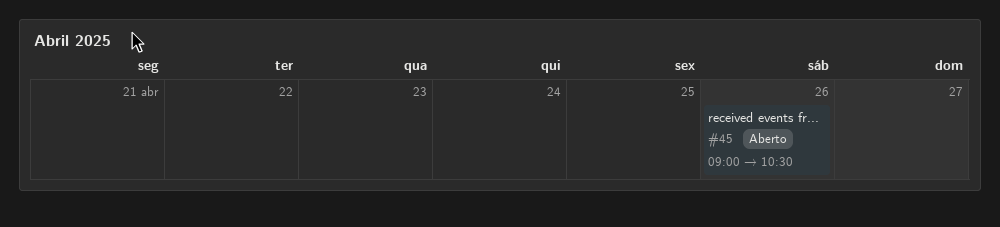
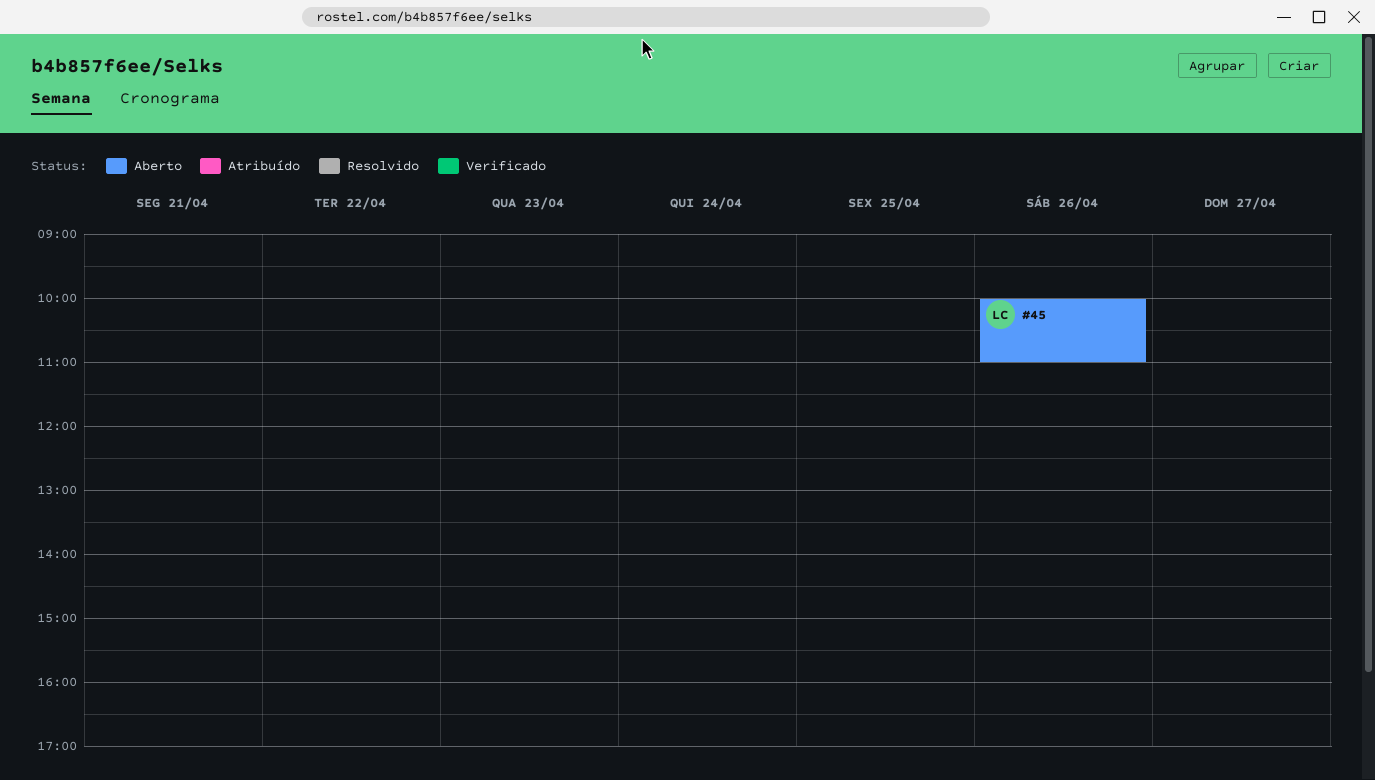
#45, begins: 09:00 -> 10:00
#45, ends: 10:30 -> 11:00

